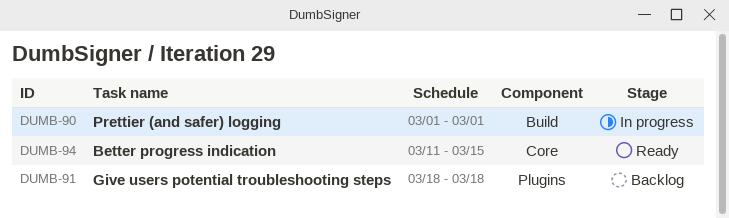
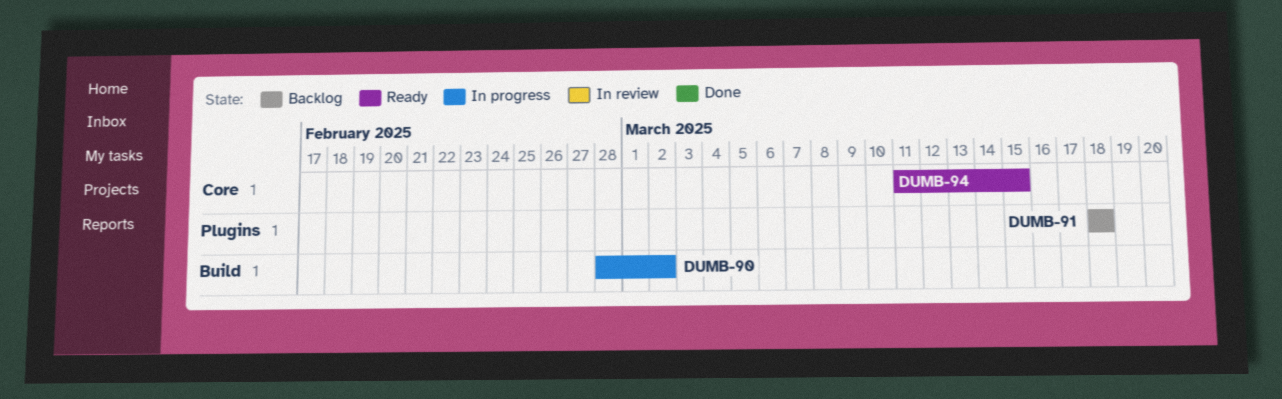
DUMB-90, start: Mar 1 -> Feb 28
DUMB-90, due: Mar 1 -> Mar 2

